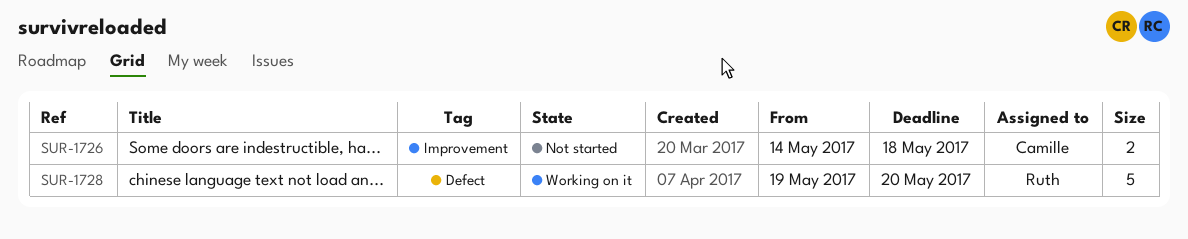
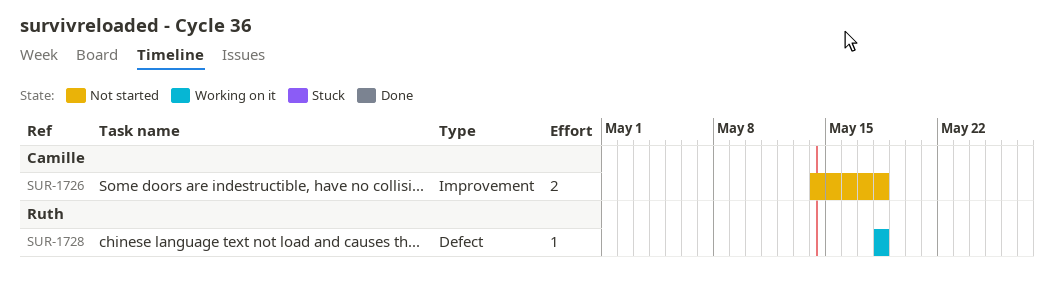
SUR-1728, estimate: 5 -> 1
SUR-1728, start: May 19 -> May 18
SUR-1728, due: May 20 -> May 18

